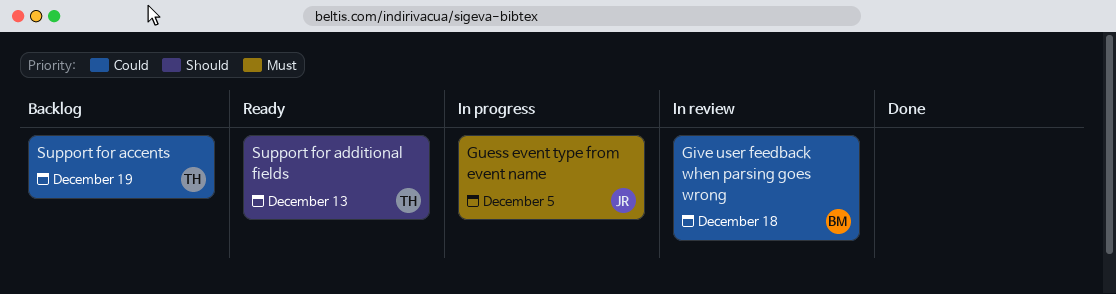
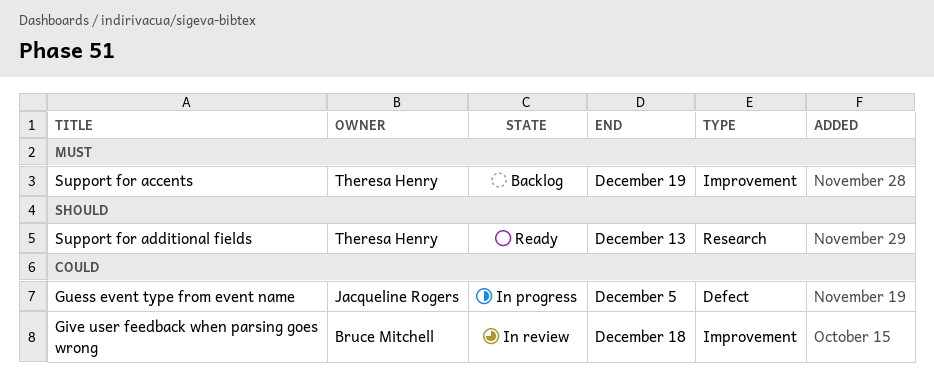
Guess event type from event name, priority: Must -> Could
Support for accents, priority: Could -> Must

